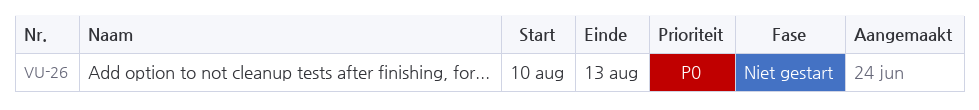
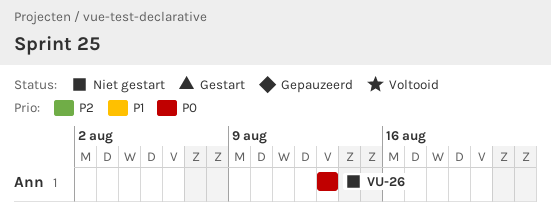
VU-26, start: Aug 10 -> Aug 13

